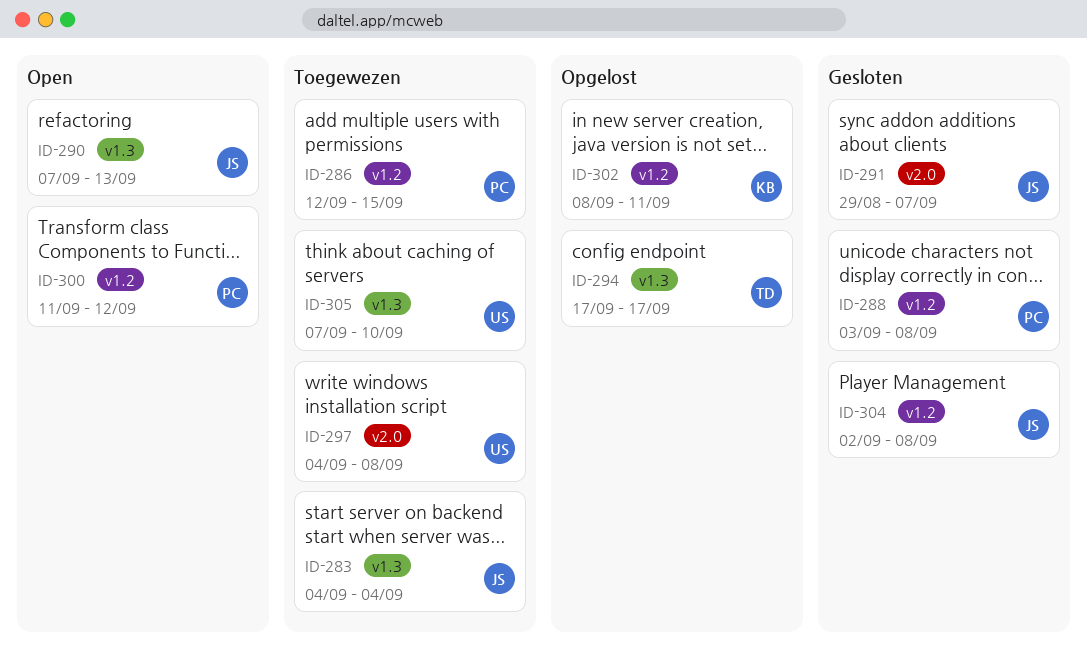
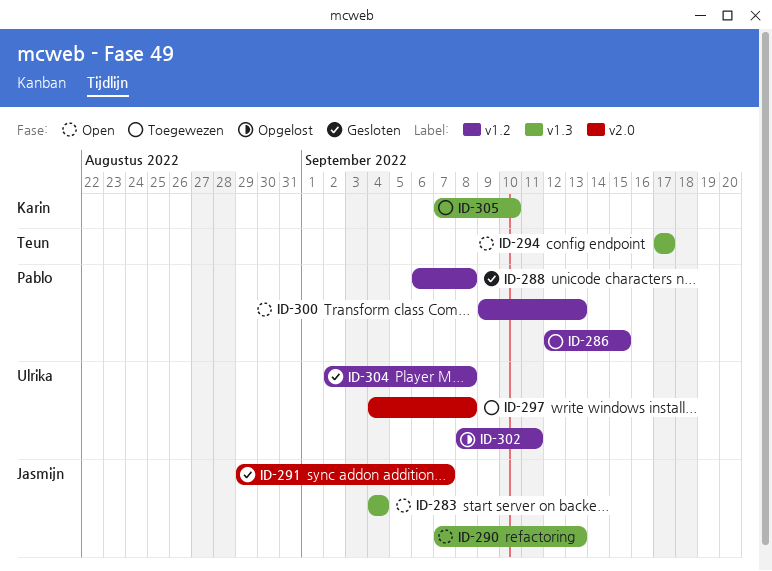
ID-283, status: Toegewezen -> Open
ID-288, start: Sep 3 -> Sep 6
ID-294, status: Opgelost -> Open
ID-300, start: Sep 11 -> Sep 9
ID-300, due: Sep 12 -> Sep 13
ID-302, owner: Karin -> Ulrika
ID-304, owner: Jasmijn -> Ulrika
ID-305, owner: Ulrika -> Karin

